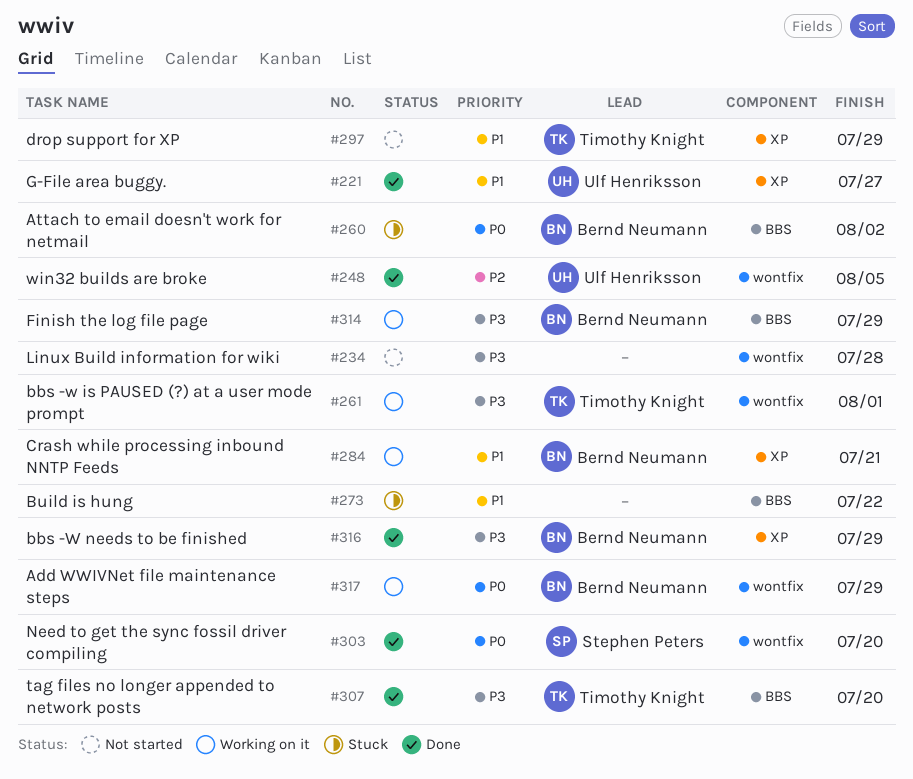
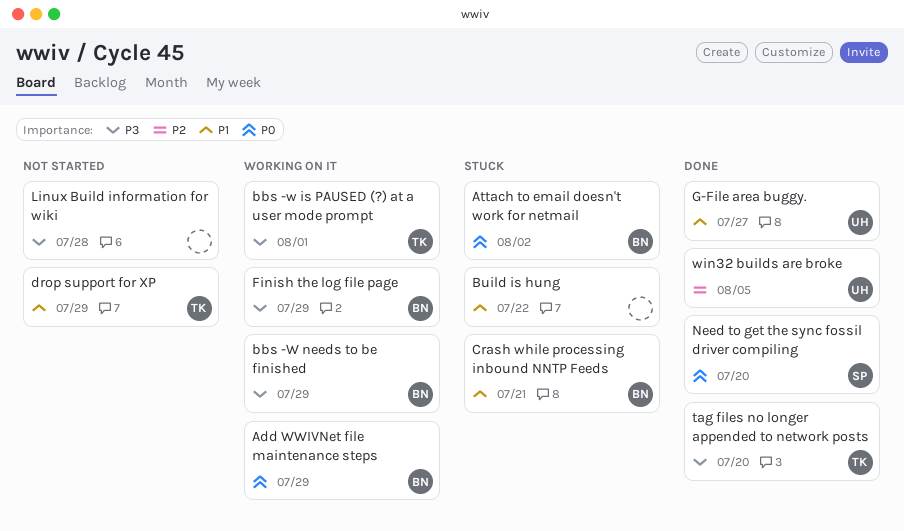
bbs -W needs to be finished, status: Done -> Working on it
Crash while processing inbound NNTP Feeds, status: Working on it -> Stuck

